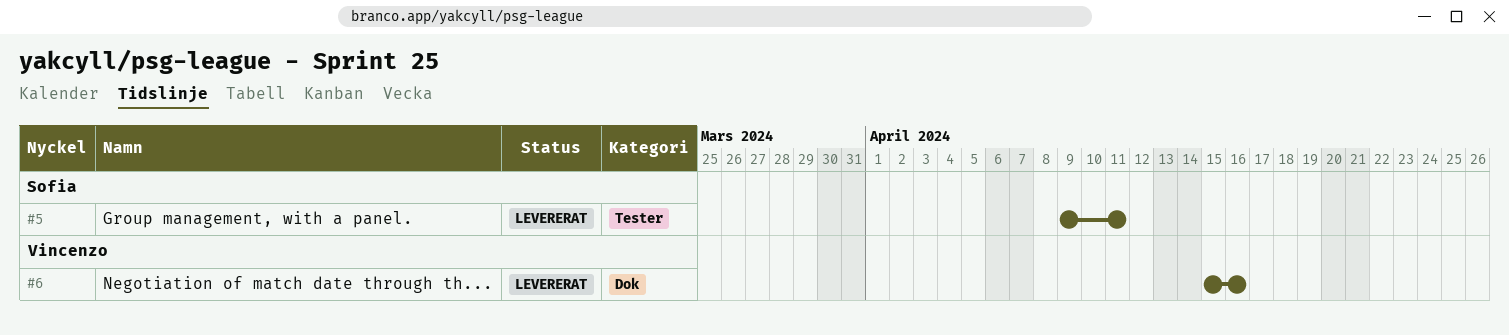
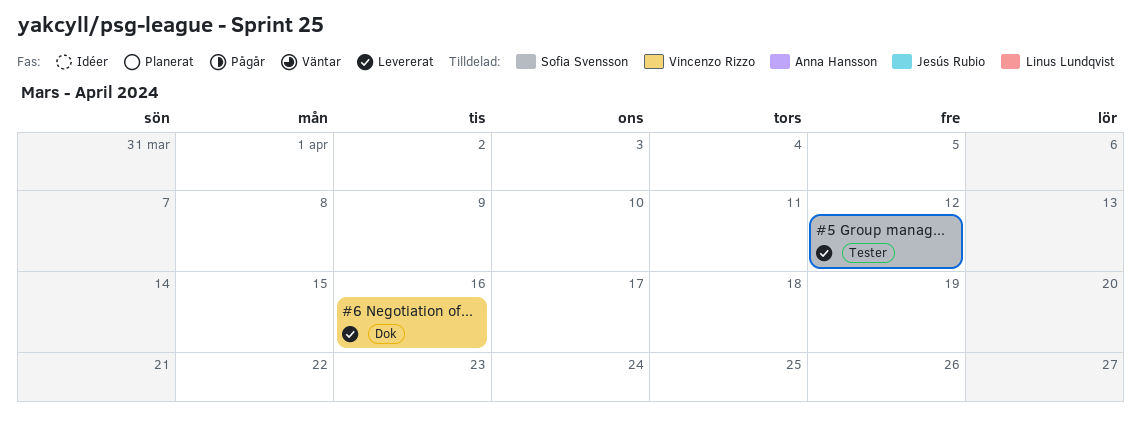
#5, due: Apr 11 -> Apr 12

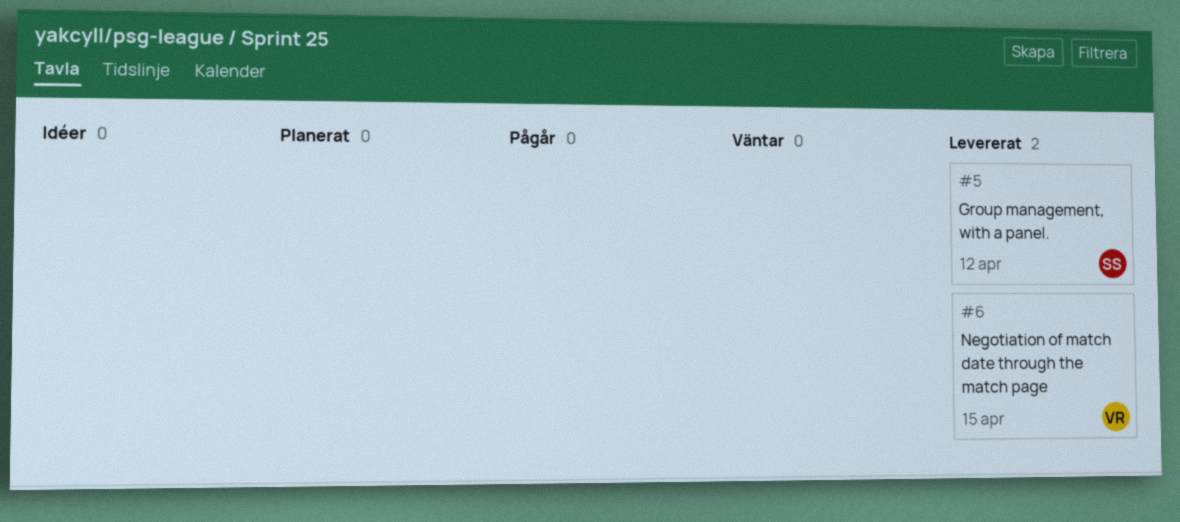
#6, due: Apr 16 -> Apr 15

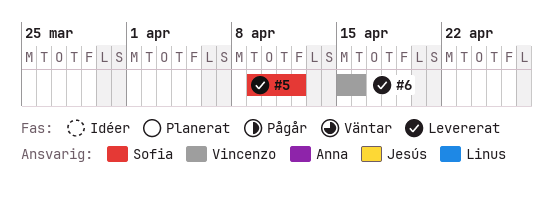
#6, due: Apr 15 -> Apr 16

